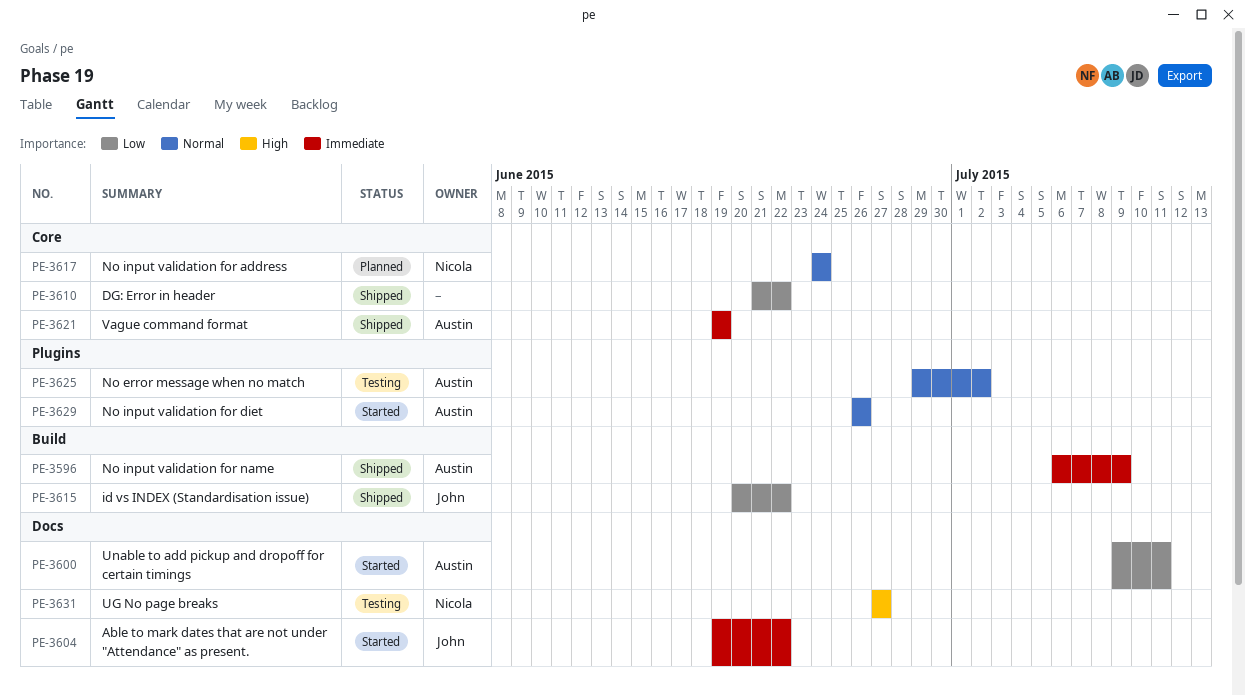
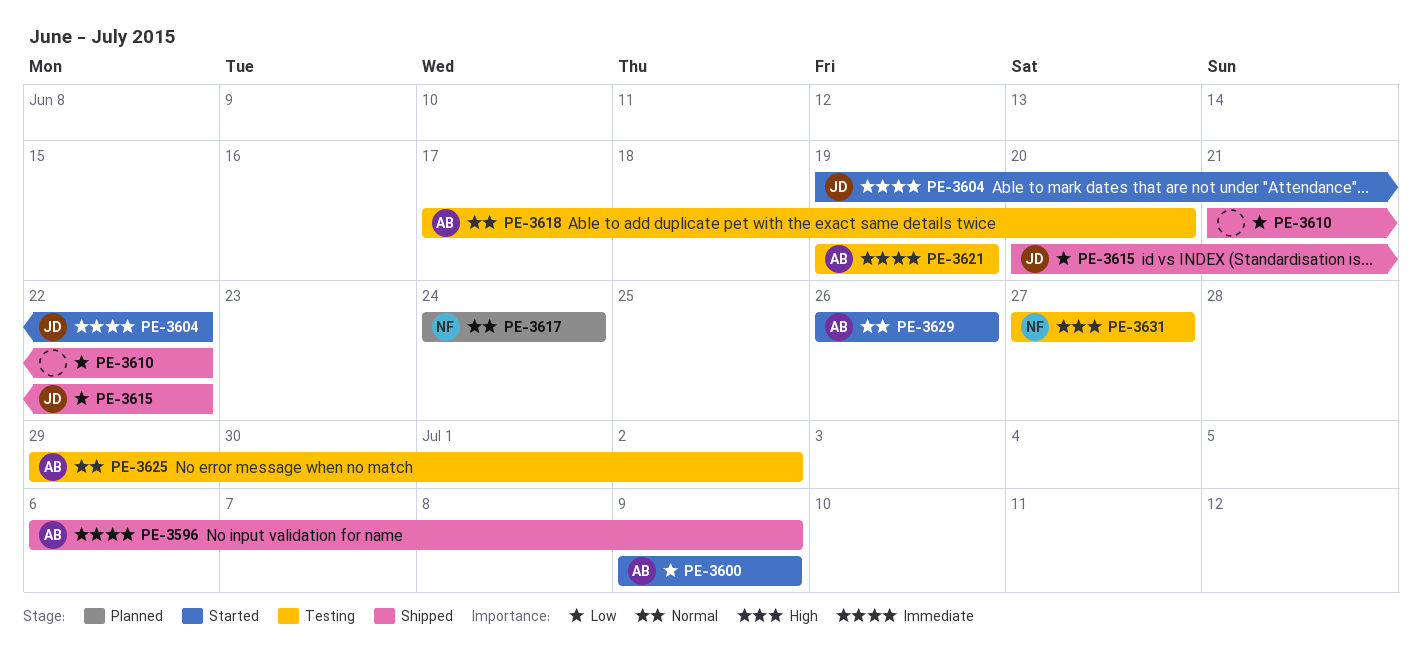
PE-3600, due: Jul 11 -> Jul 9
PE-3618: none -> present
PE-3621, status: Shipped -> Testing

